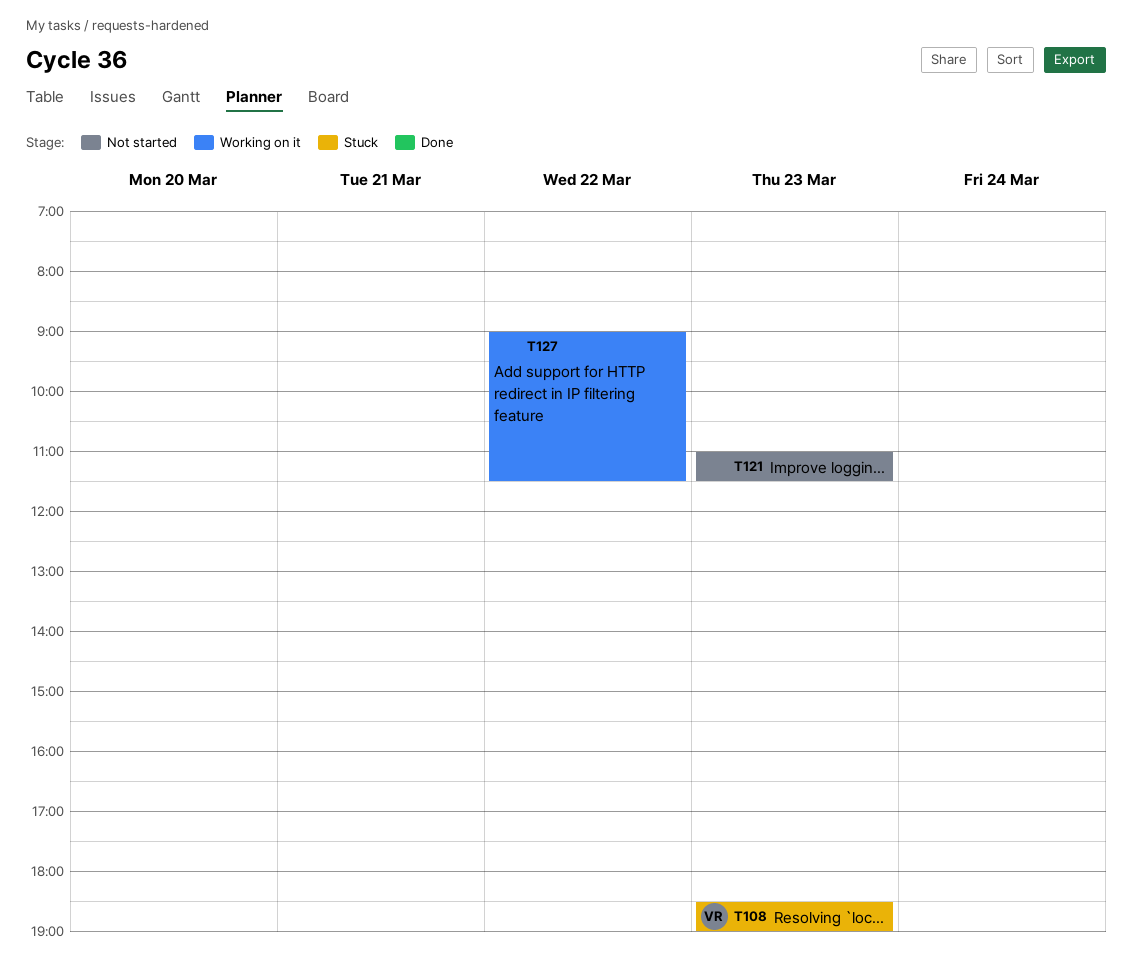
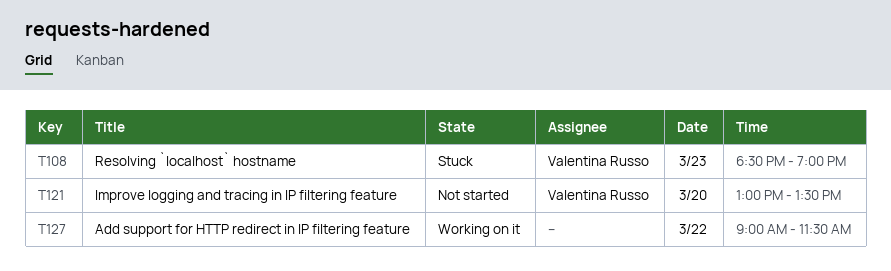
T121, owner: none -> Valentina Russo
T121, day: Mar 23 -> Mar 20
T121, begins: 11:00 -> 13:00
T121, ends: 11:30 -> 13:30

